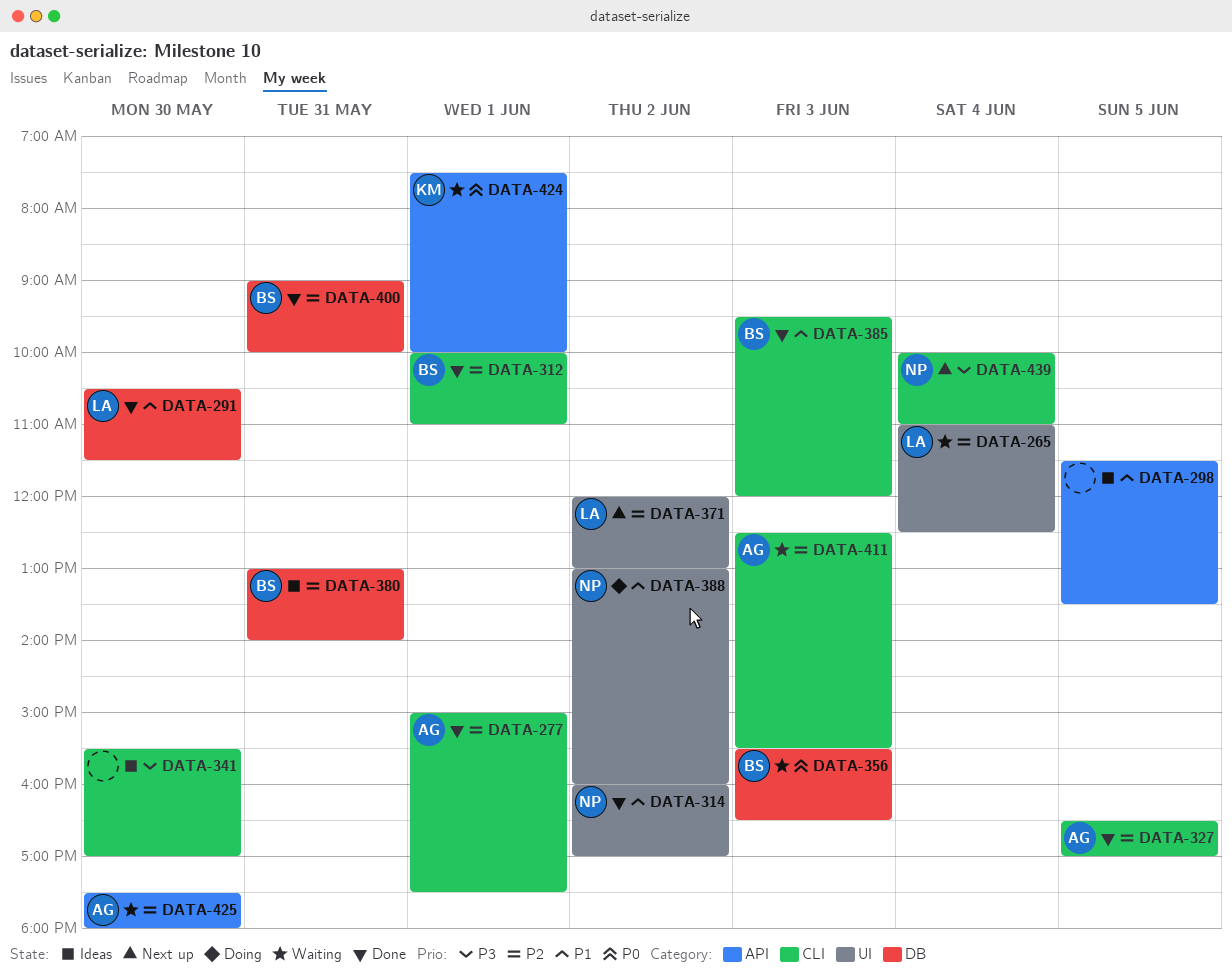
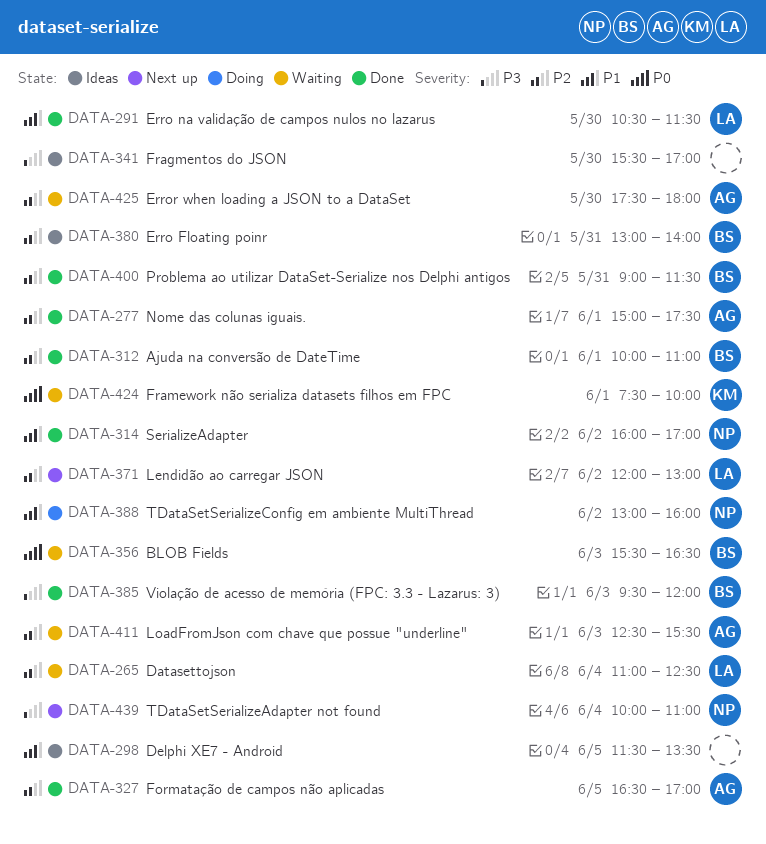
DATA-385, priority: P1 -> P3
DATA-400, ends: 10:00 -> 11:30

